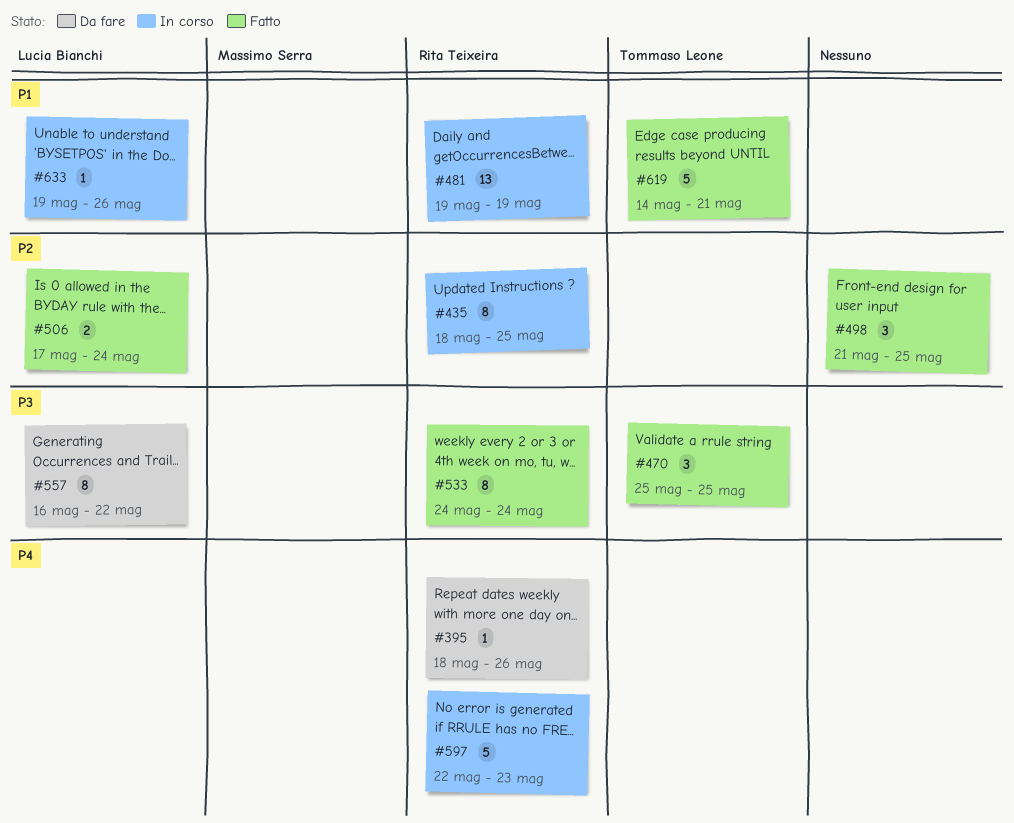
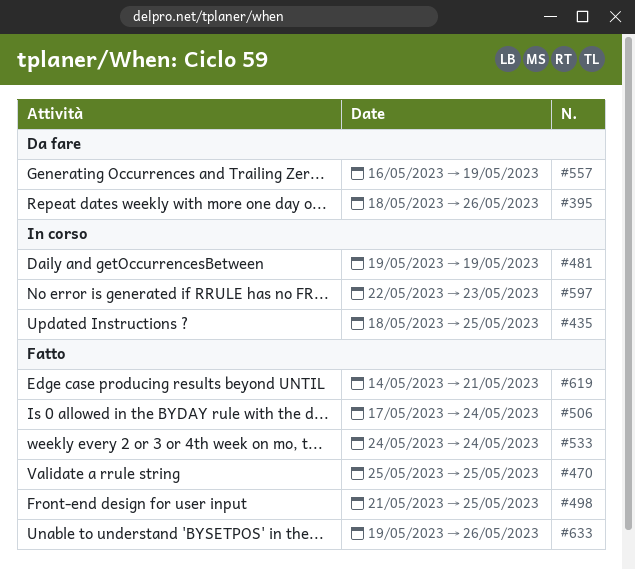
#557, due: May 22 -> May 19
#633, status: In corso -> Fatto

